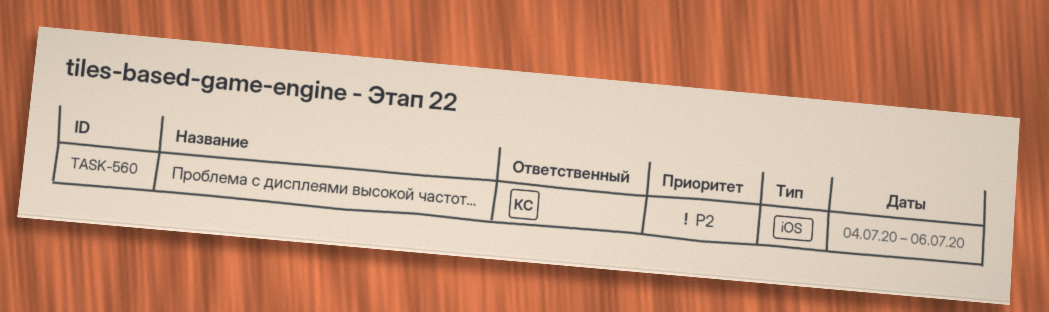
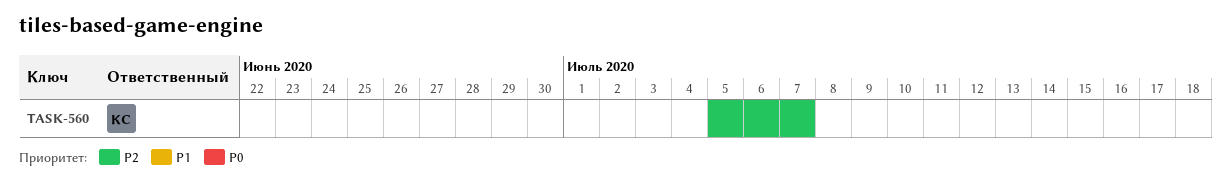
TASK-560, start: Jul 4 -> Jul 5
TASK-560, due: Jul 6 -> Jul 7

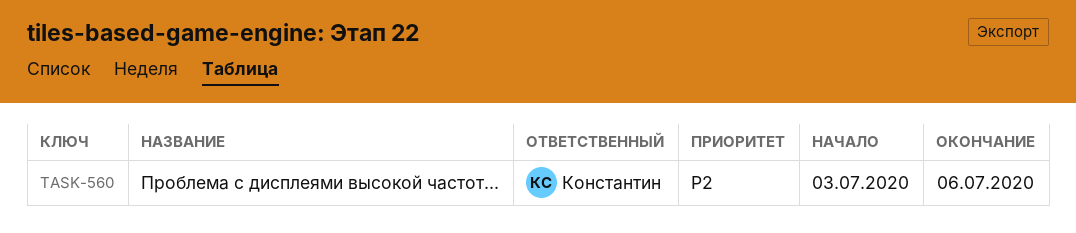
TASK-560, start: Jul 5 -> Jul 3
TASK-560, due: Jul 7 -> Jul 6

